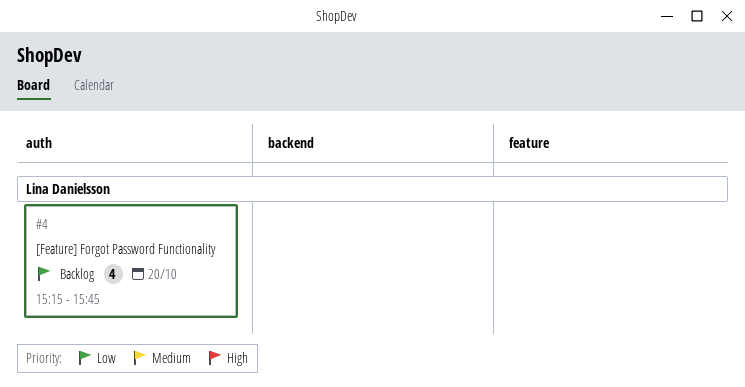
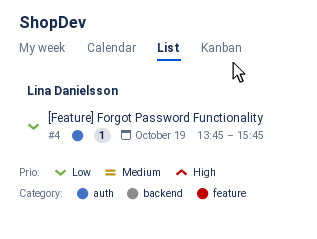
#4, estimate: 4 -> 1
#4, day: Oct 20 -> Oct 19
#4, begins: 15:15 -> 13:45

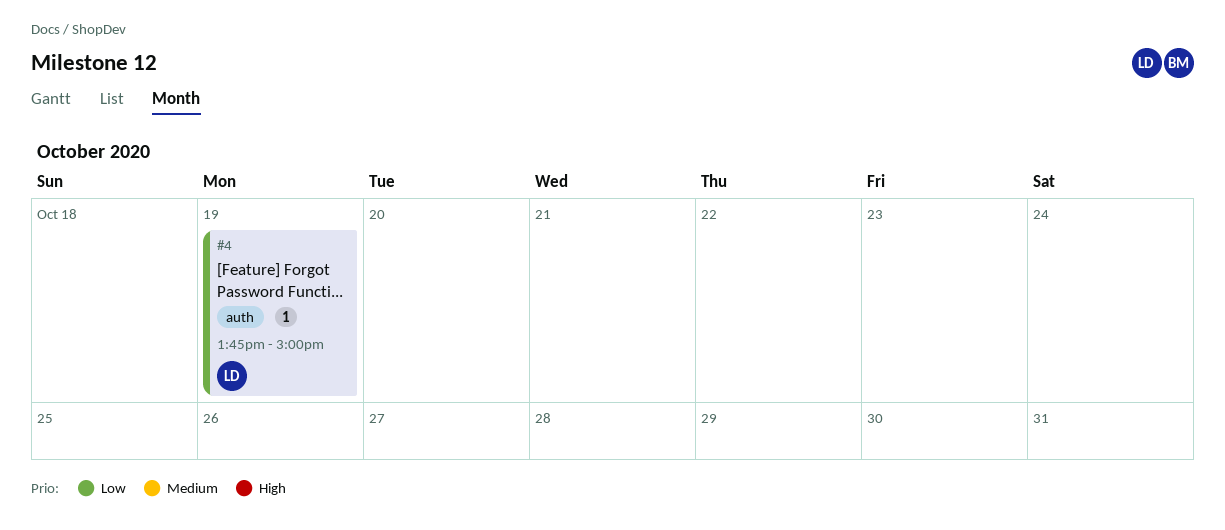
#4, ends: 15:45 -> 15:00

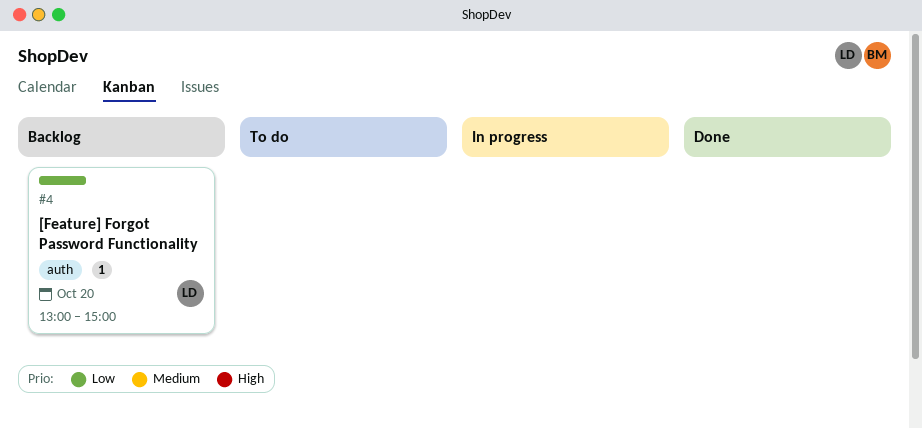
#4, day: Oct 19 -> Oct 20
#4, begins: 13:45 -> 13:00

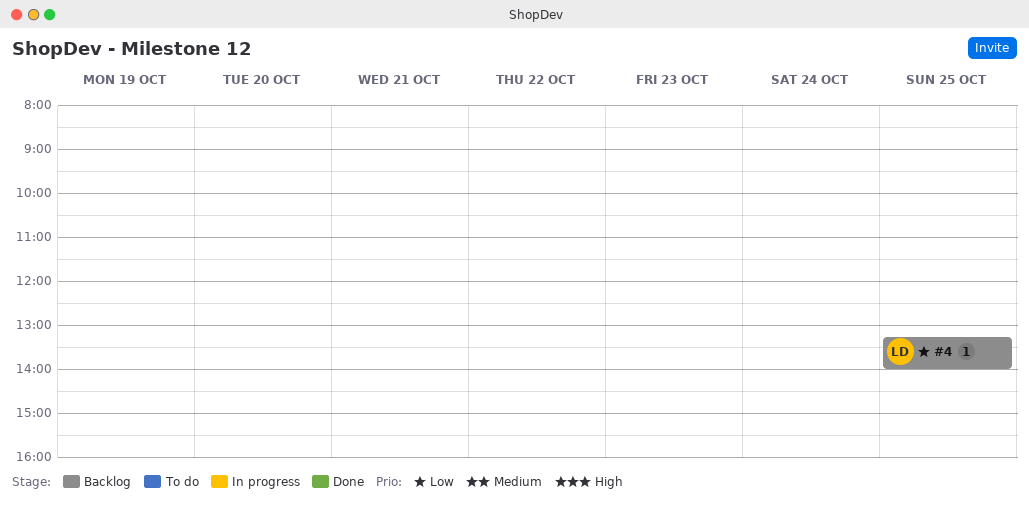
#4, day: Oct 20 -> Oct 25
#4, begins: 13:00 -> 13:15
#4, ends: 15:00 -> 14:00

